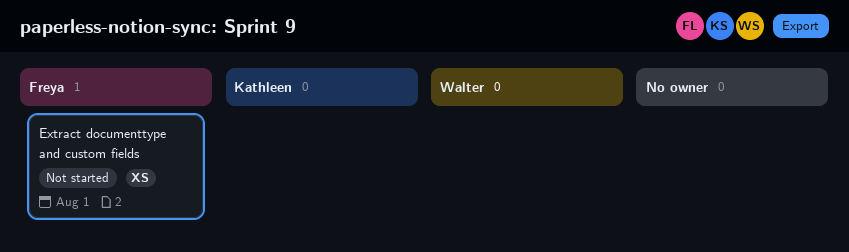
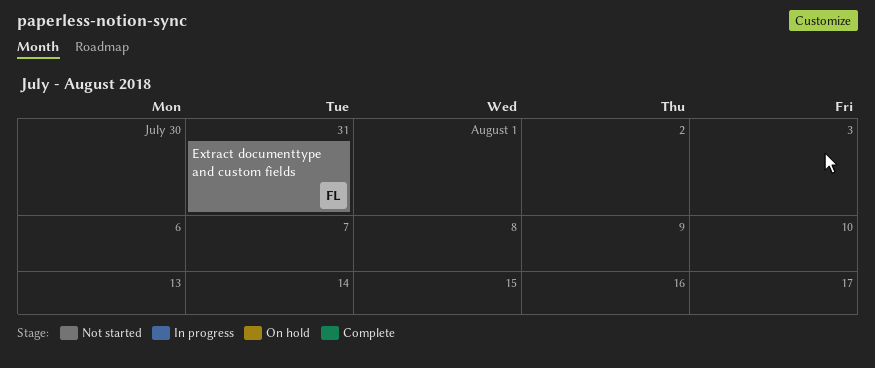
Extract documenttype and custom fields, due: Aug 1 -> Jul 31

